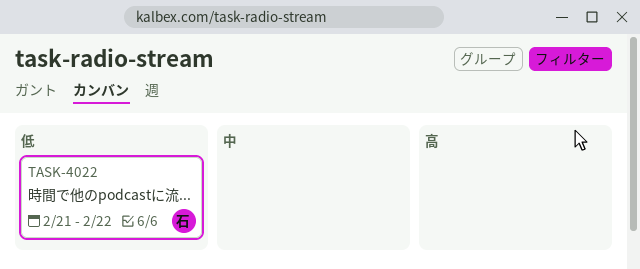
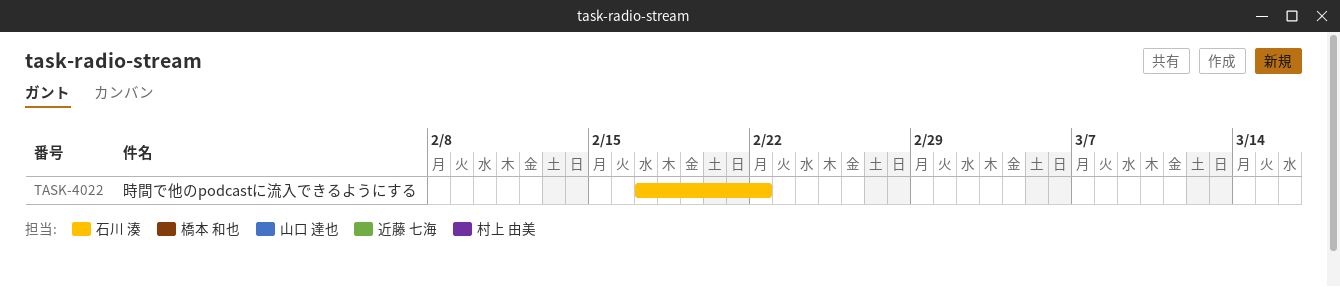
TASK-4022, start: Feb 21 -> Feb 17

